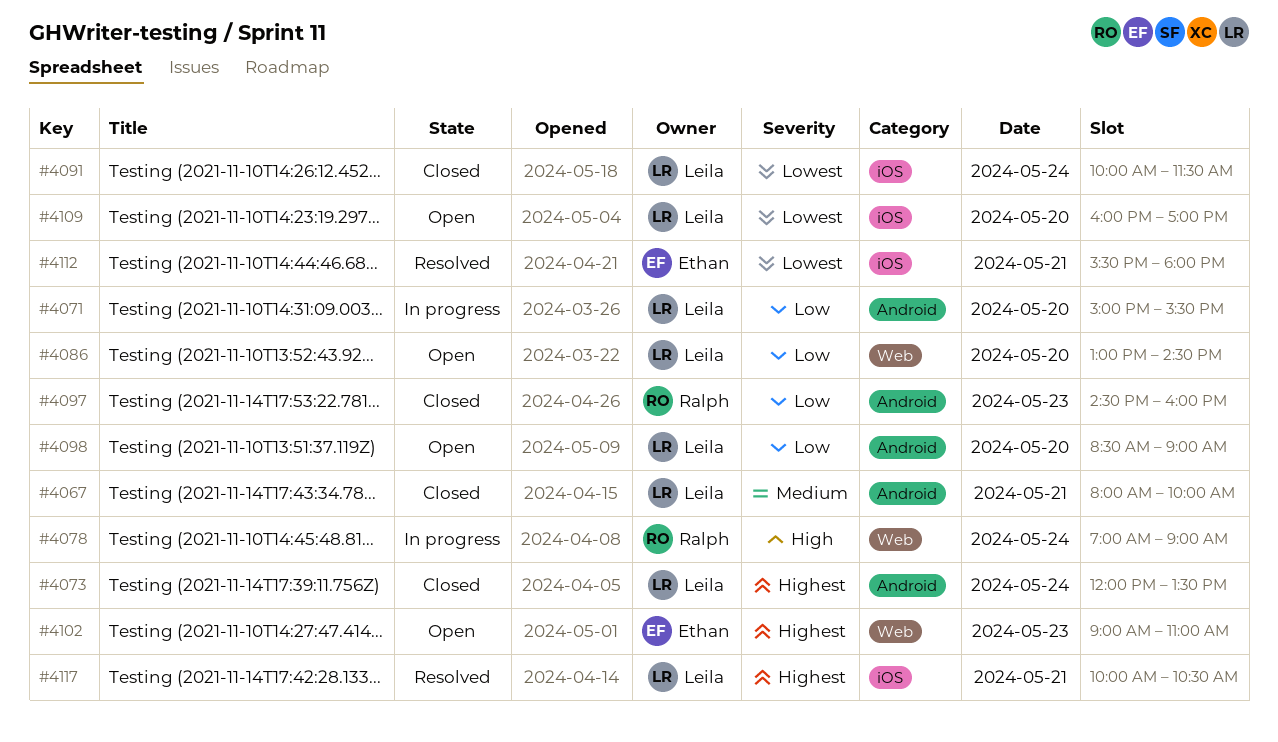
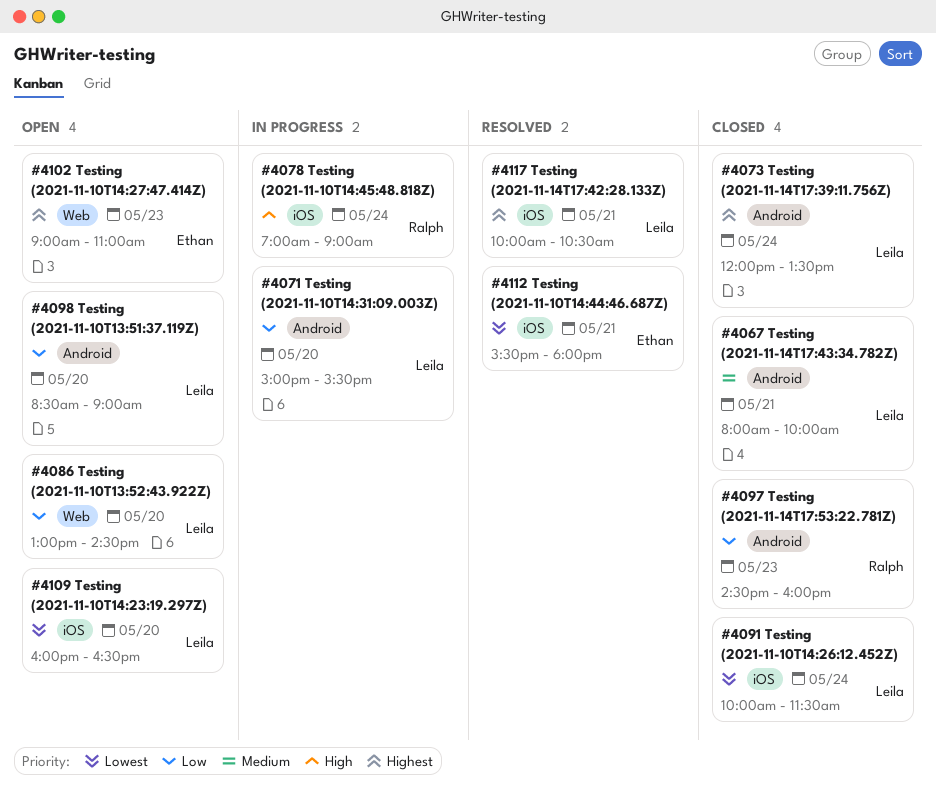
#4078, label: Web -> iOS
#4109, ends: 17:00 -> 16:30

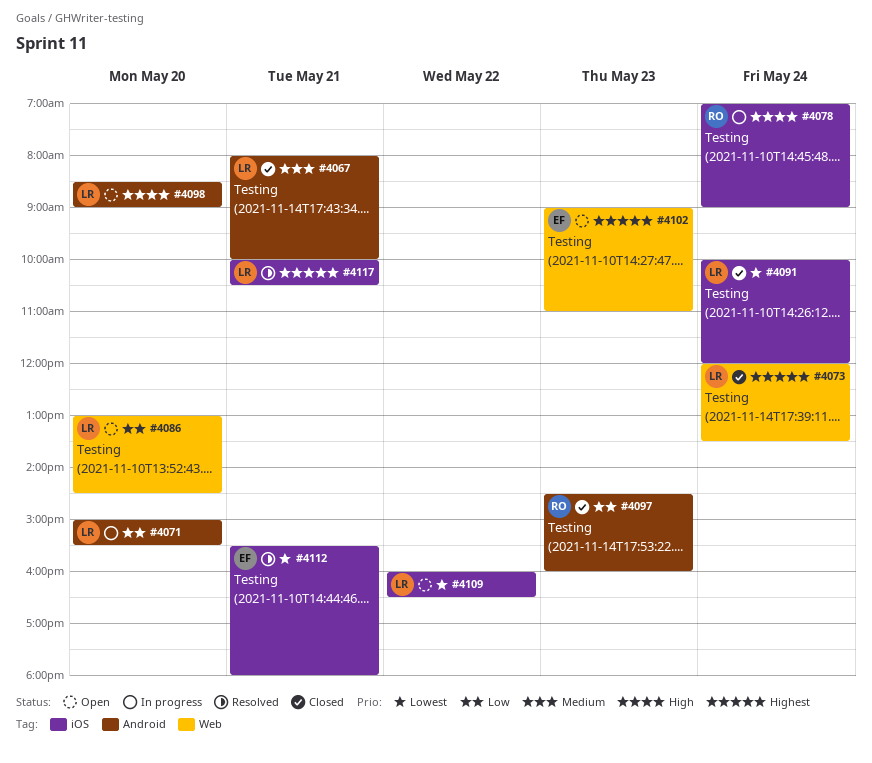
#4073, label: Android -> Web
#4091, ends: 11:30 -> 12:00
#4098, priority: Low -> High
#4109, day: May 20 -> May 22

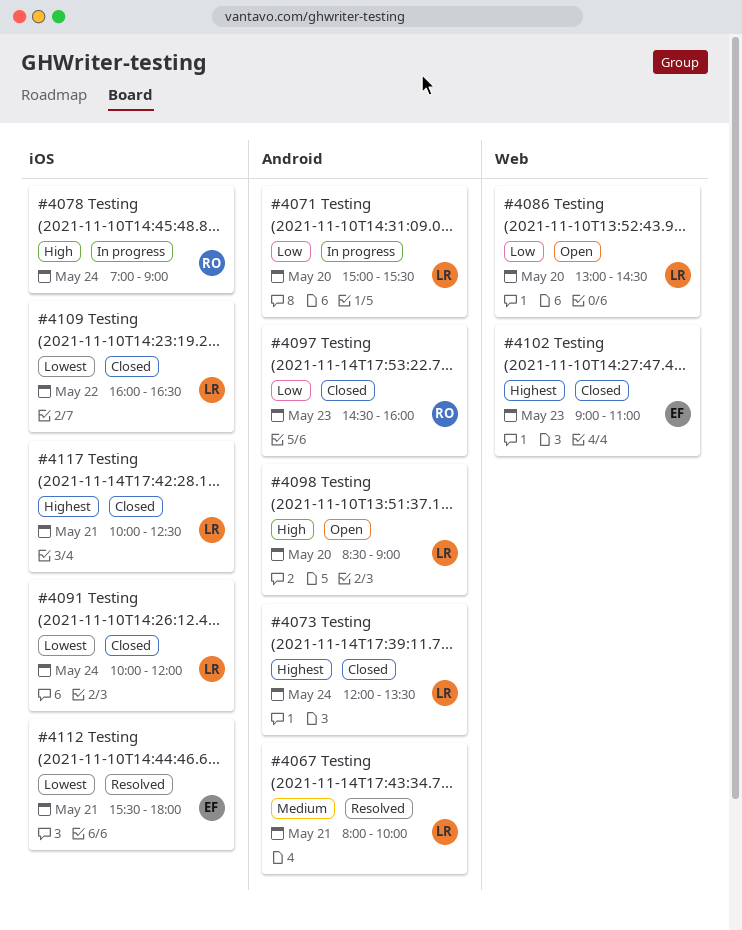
#4067, status: Closed -> Resolved
#4073, label: Web -> Android
#4102, status: Open -> Closed
#4109, status: Open -> Closed
#4117, status: Resolved -> Closed
#4117, ends: 10:30 -> 12:30

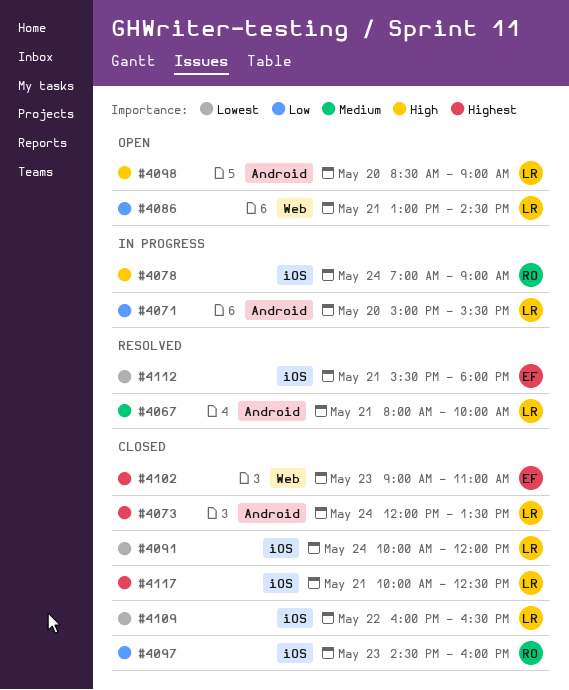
#4086, day: May 20 -> May 21
#4097, label: Android -> iOS

